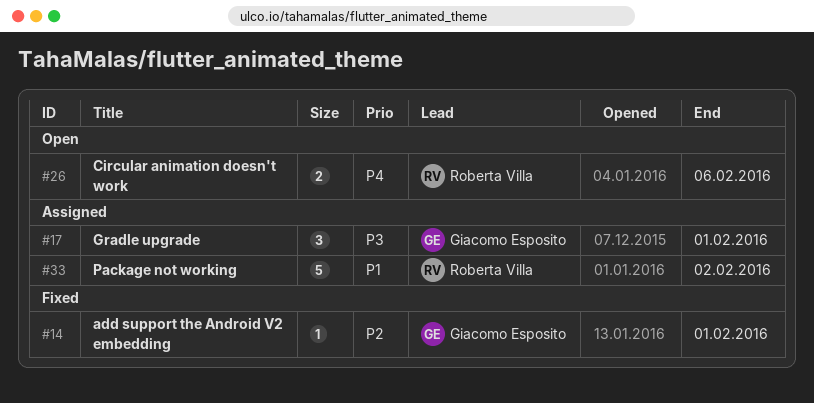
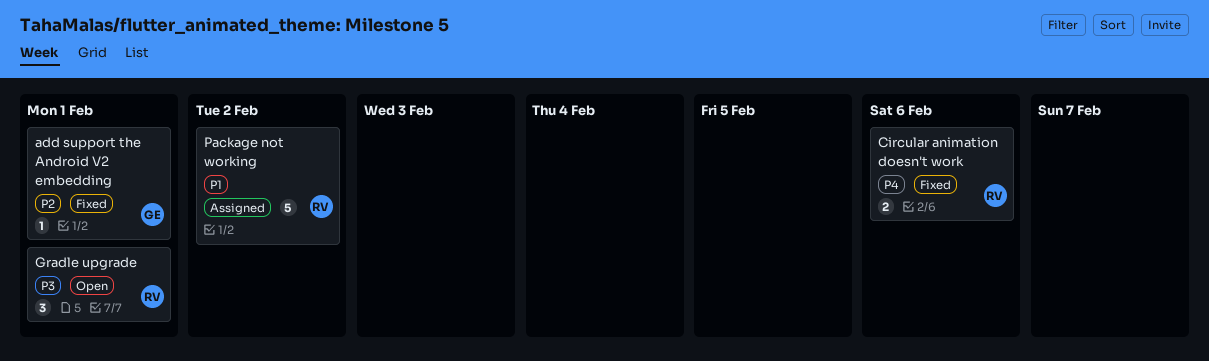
Circular animation doesn't work, status: Open -> Fixed
Gradle upgrade, status: Assigned -> Open
Gradle upgrade, owner: Giacomo Esposito -> Roberta Villa

